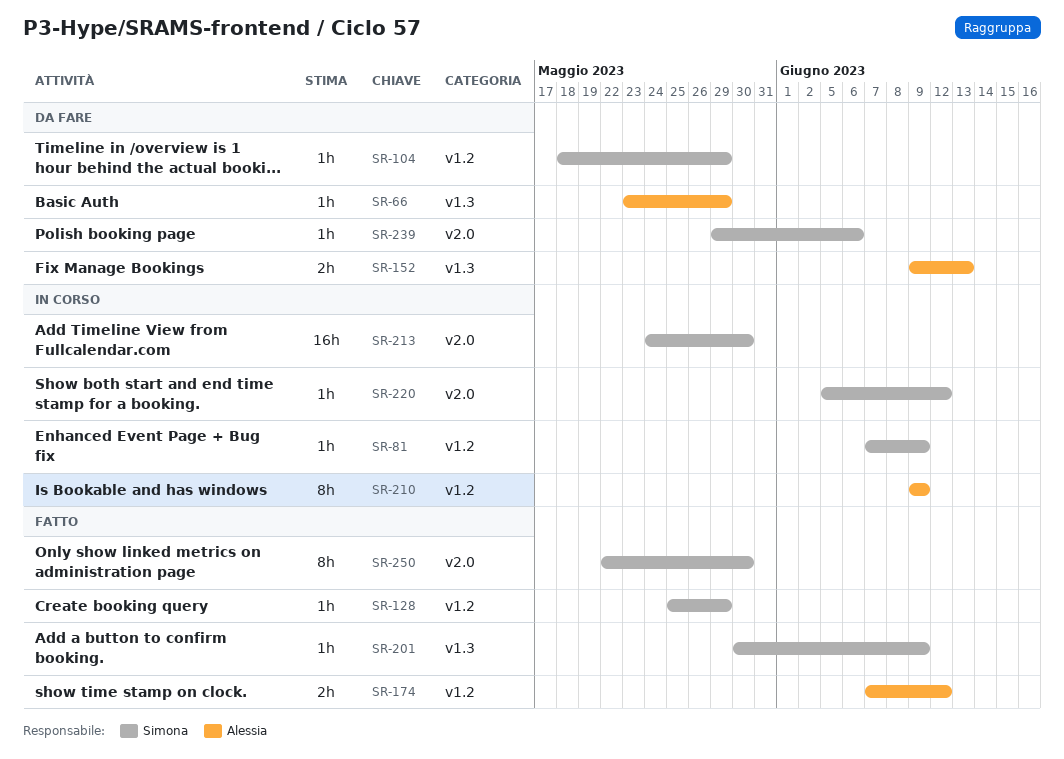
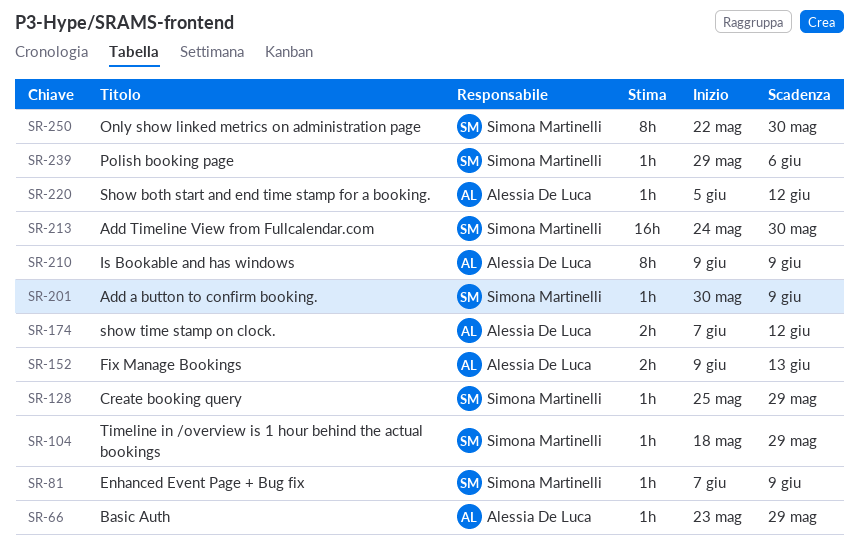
SR-220, owner: Simona Martinelli -> Alessia De Luca

